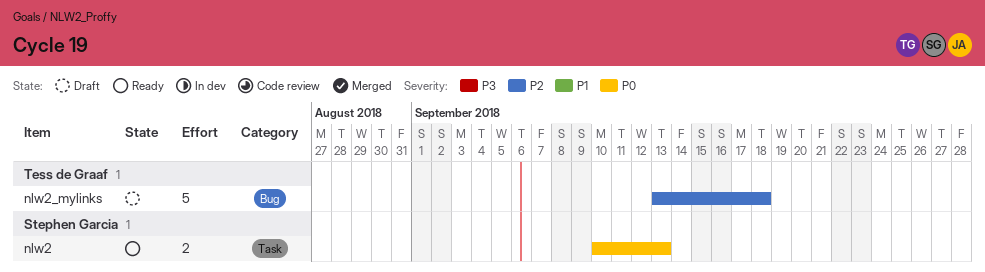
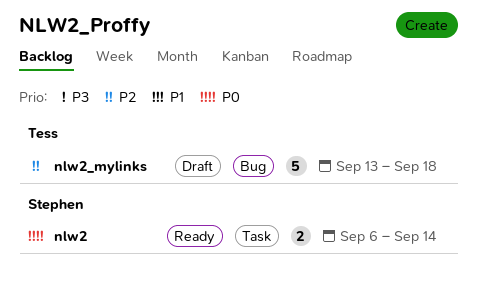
nlw2, start: Sep 10 -> Sep 6
nlw2, due: Sep 13 -> Sep 14

